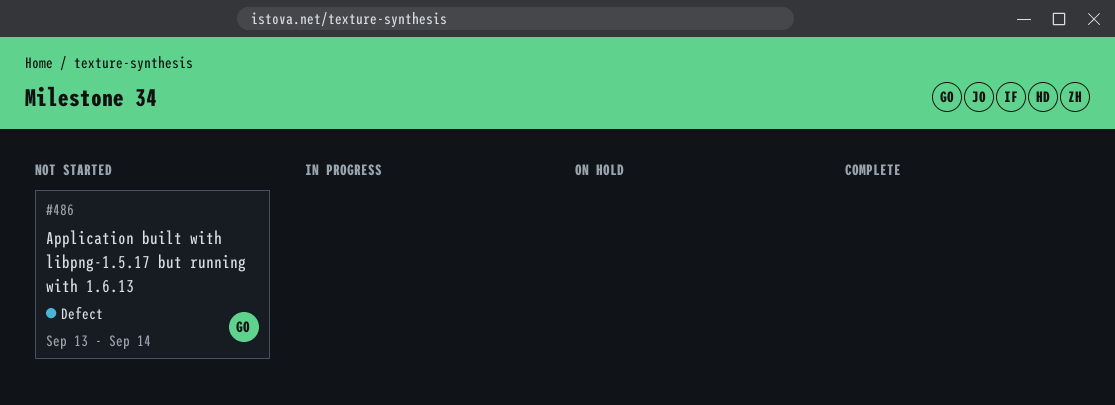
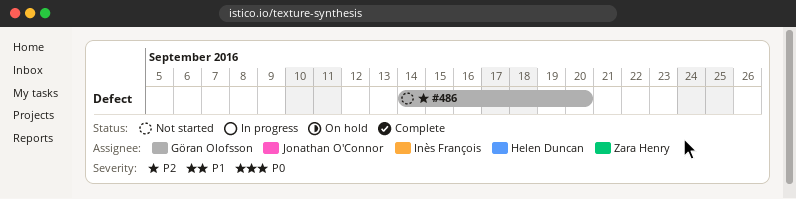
#486, start: Sep 13 -> Sep 14
#486, due: Sep 14 -> Sep 20

